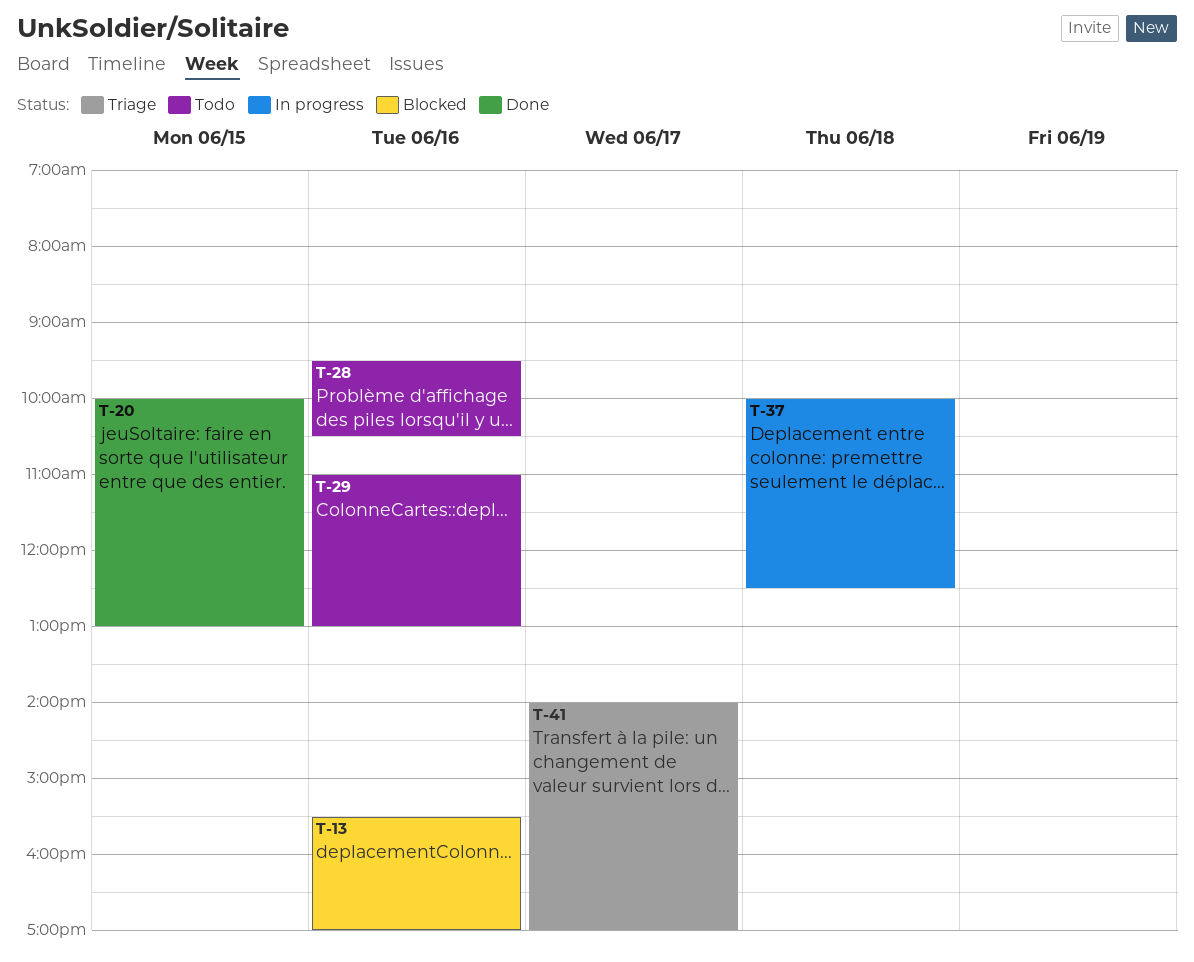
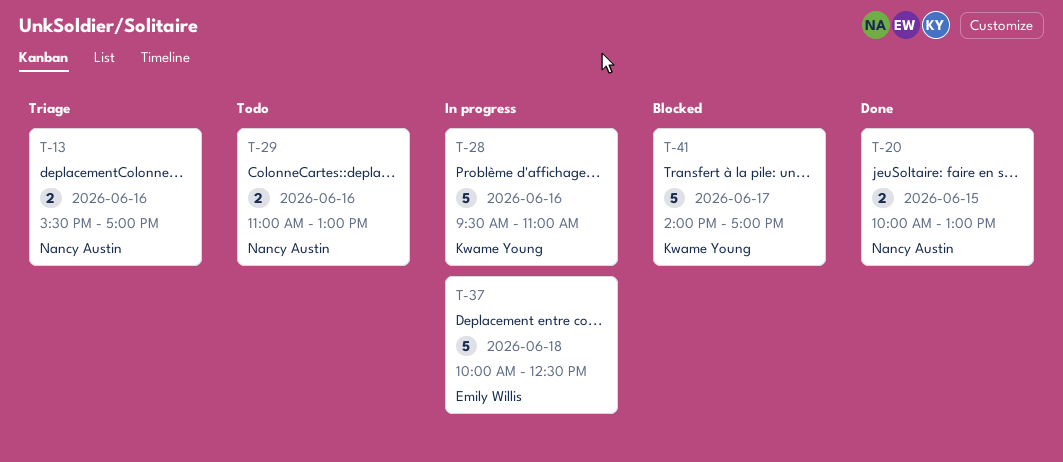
T-13, status: Blocked -> Triage
T-28, status: Todo -> In progress
T-28, ends: 10:30 -> 11:00
T-41, status: Triage -> Blocked

